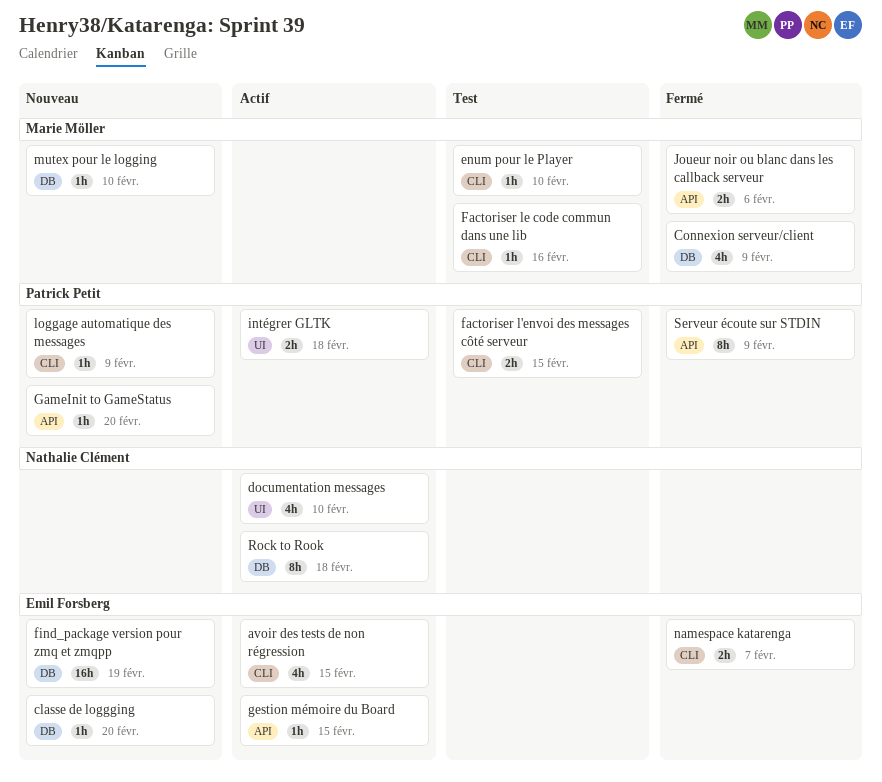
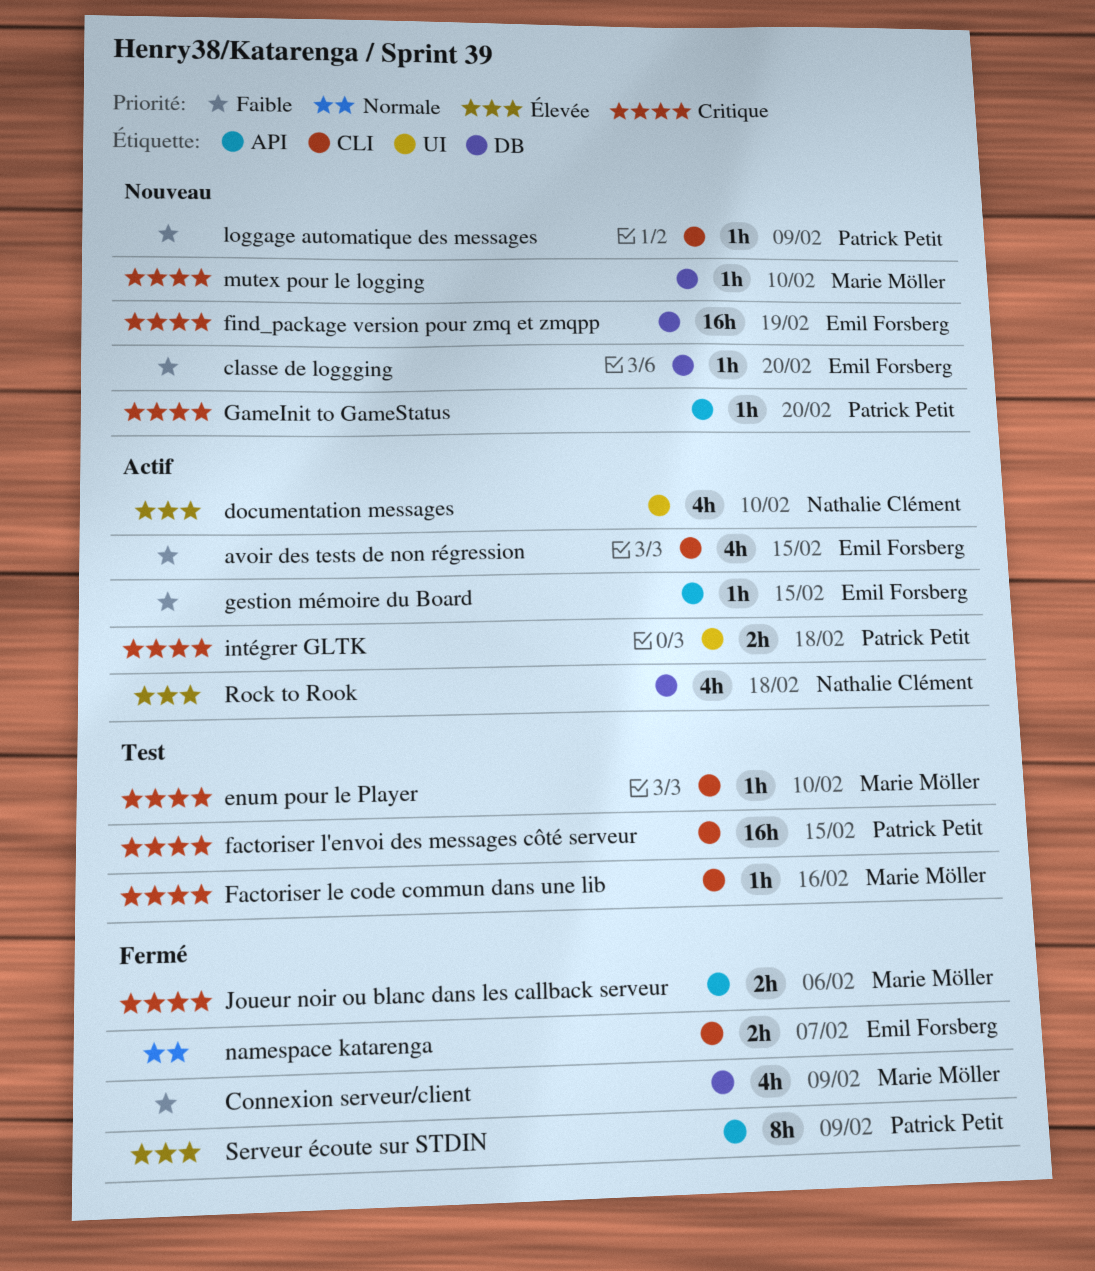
factoriser l'envoi des messages côté serveur, estimate: 2h -> 16h
Rock to Rook, estimate: 8h -> 4h

